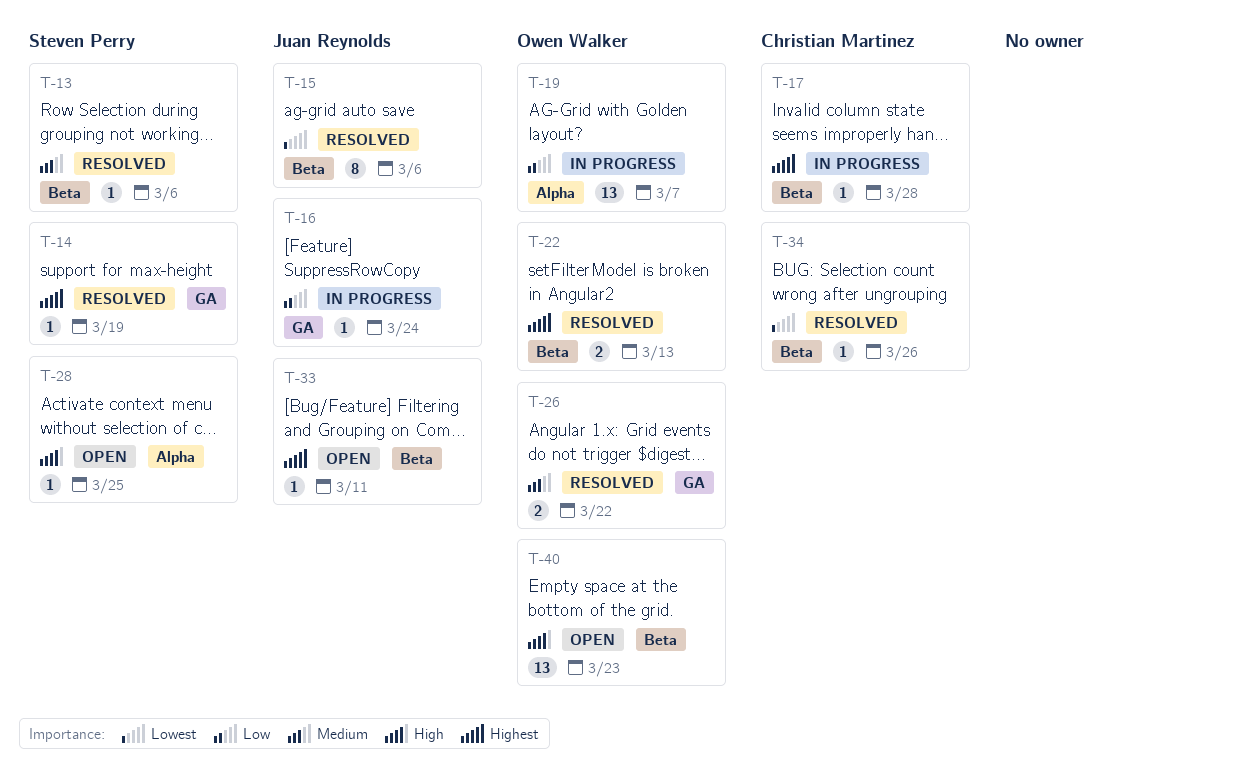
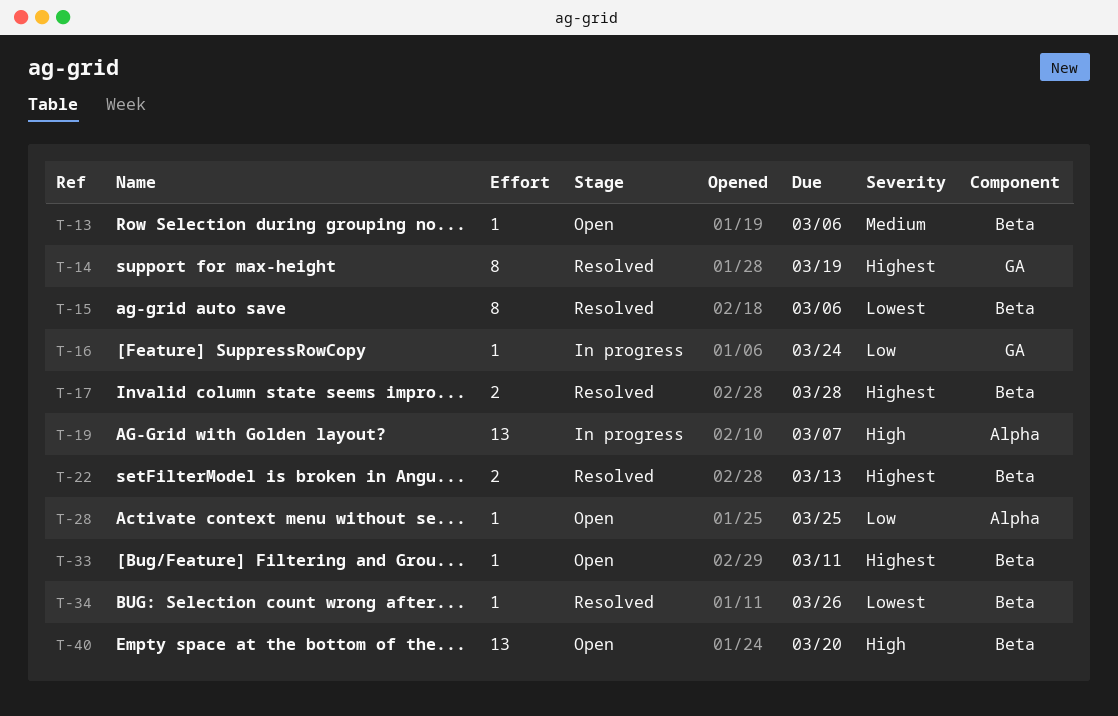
T-13, status: Resolved -> Open
T-14, estimate: 1 -> 8
T-17, status: In progress -> Resolved
T-17, estimate: 1 -> 2
T-19, priority: Low -> High
T-26: present -> none
T-28, priority: High -> Low
T-40, due: Mar 23 -> Mar 20

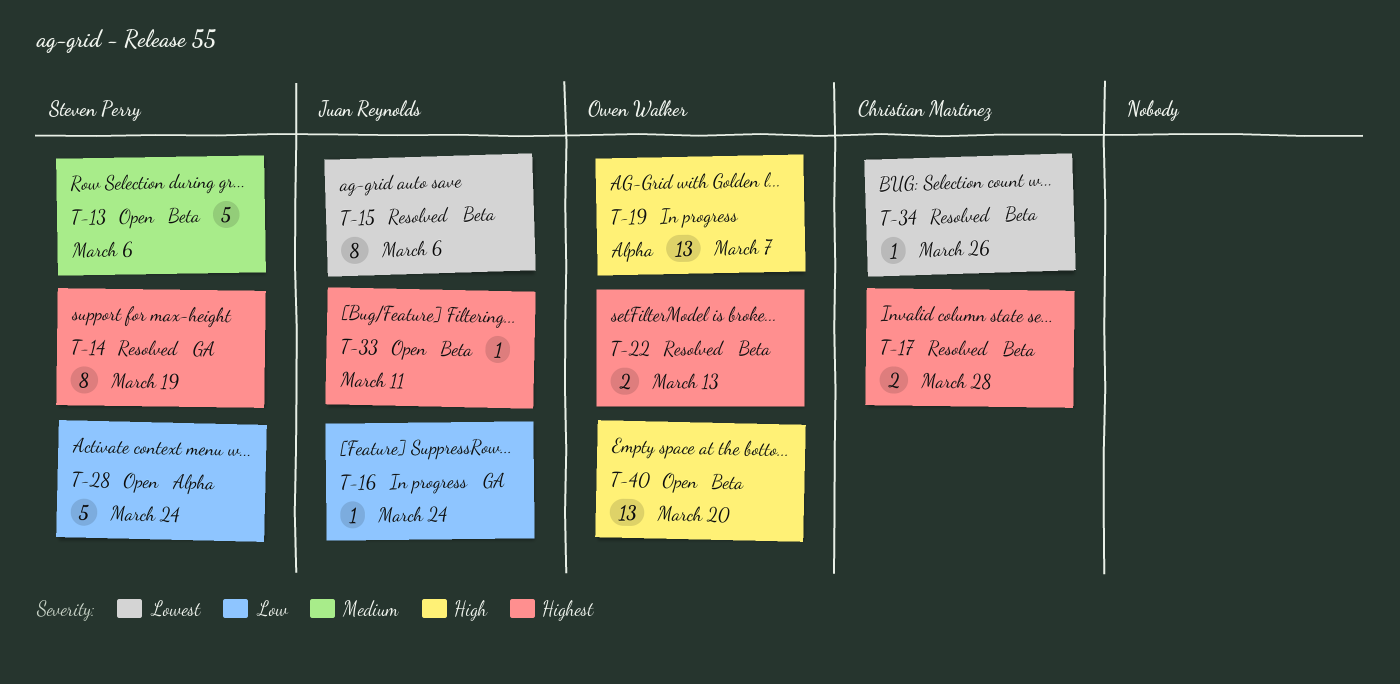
T-13, estimate: 1 -> 5
T-28, estimate: 1 -> 5
T-28, due: Mar 25 -> Mar 24

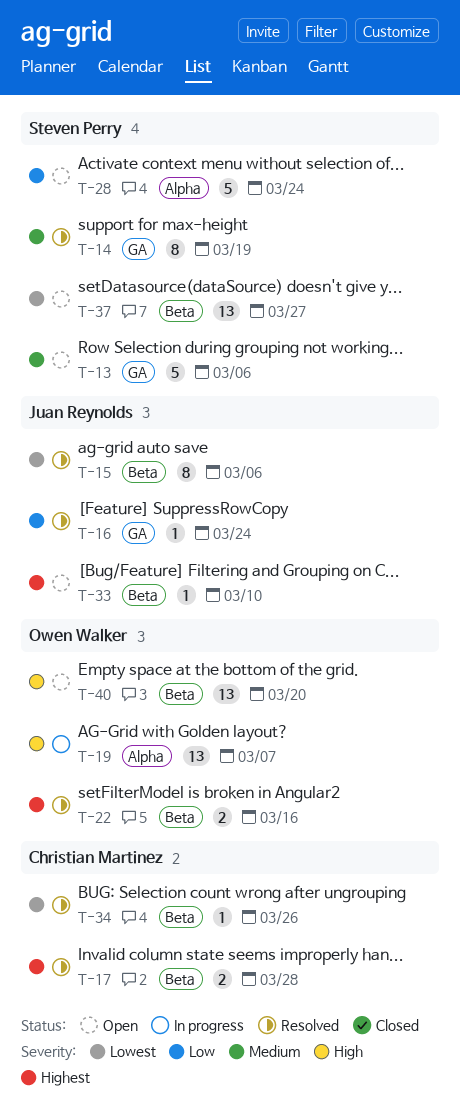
T-13, label: Beta -> GA
T-14, priority: Highest -> Medium
T-16, status: In progress -> Resolved
T-22, due: Mar 13 -> Mar 16
T-33, due: Mar 11 -> Mar 10
T-37: none -> present

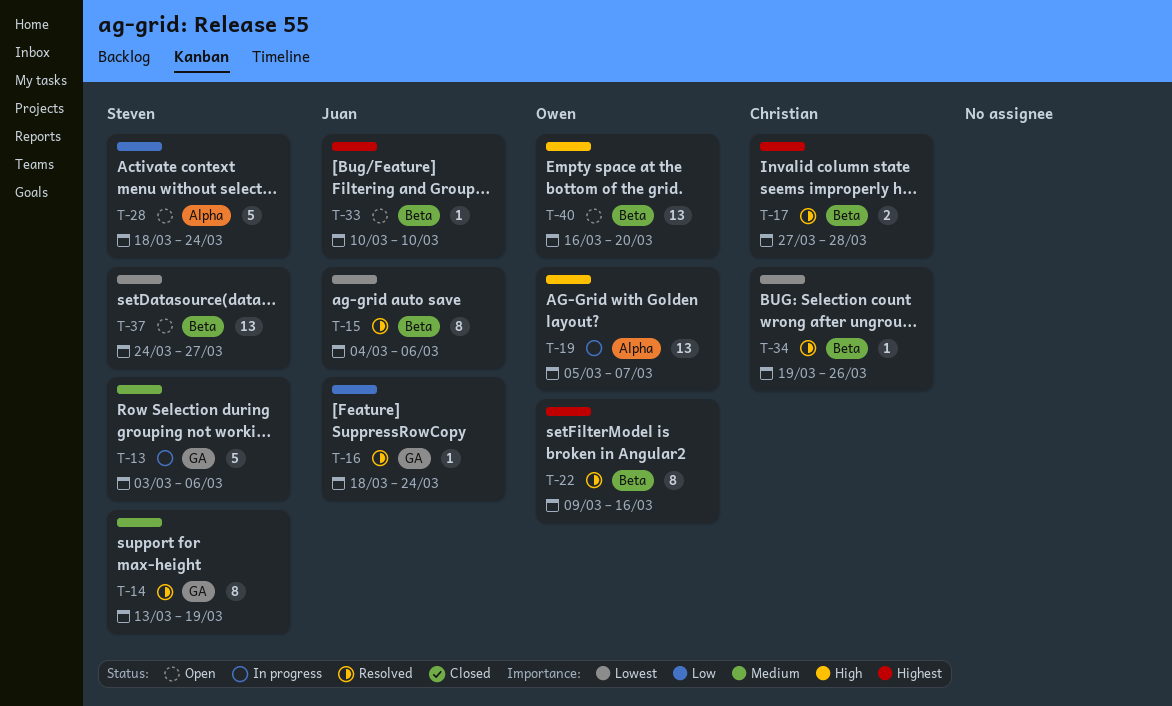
T-13, status: Open -> In progress
T-22, estimate: 2 -> 8

